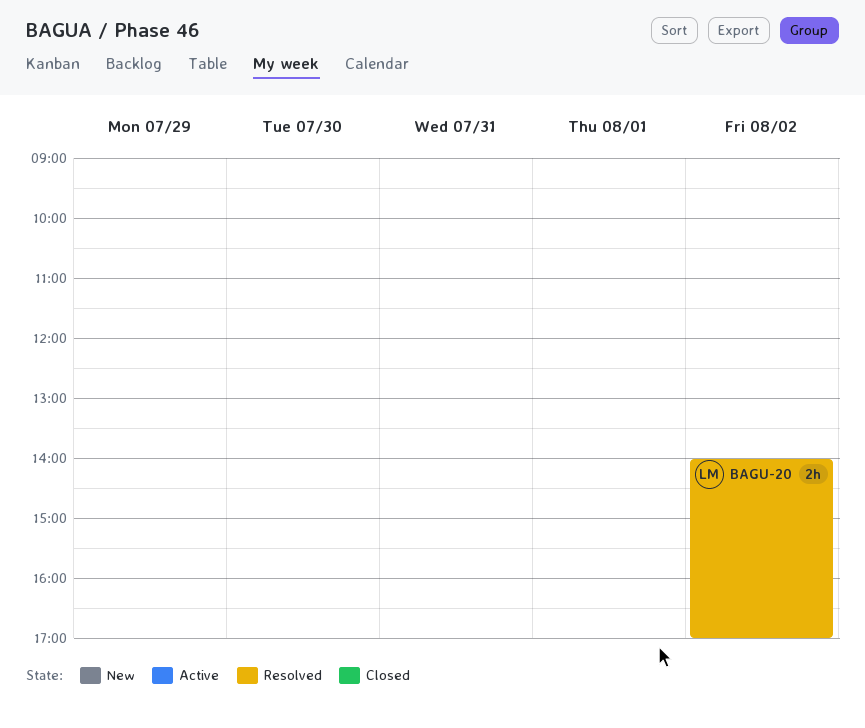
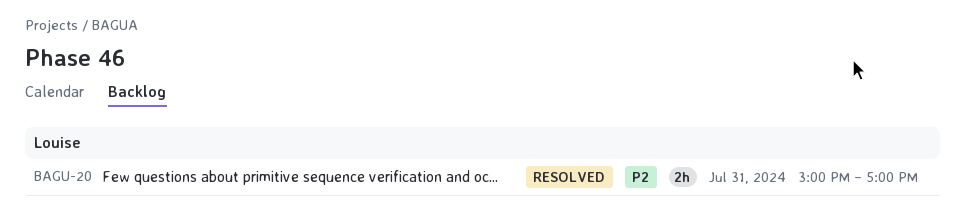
BAGU-20, day: Aug 2 -> Jul 31
BAGU-20, begins: 14:00 -> 15:00

